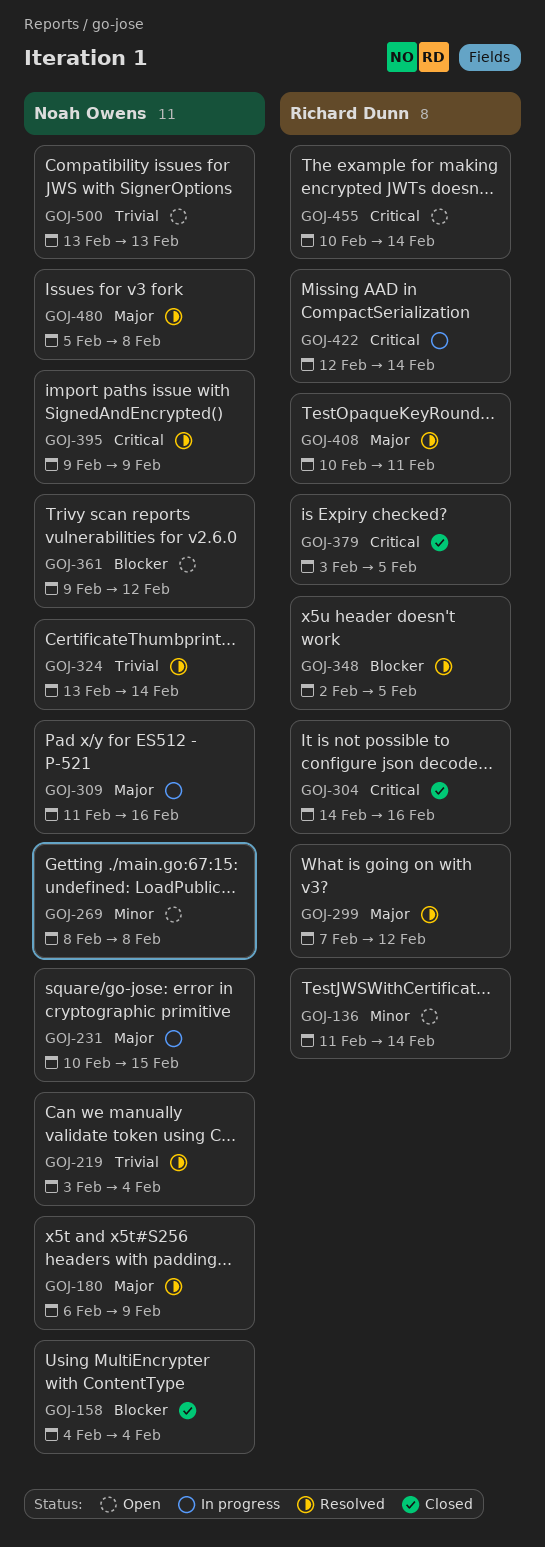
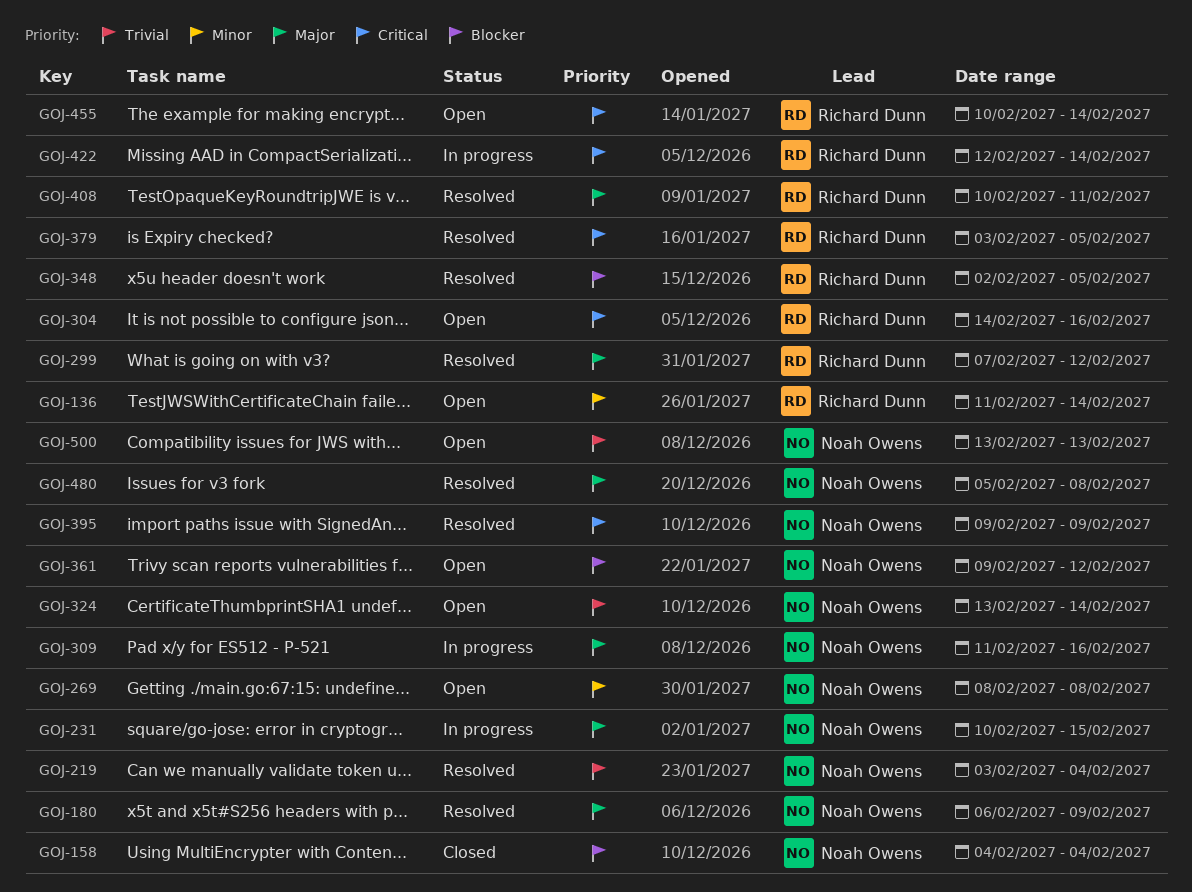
GOJ-304, status: Closed -> Open
GOJ-324, status: Resolved -> Open
GOJ-379, status: Closed -> Resolved

